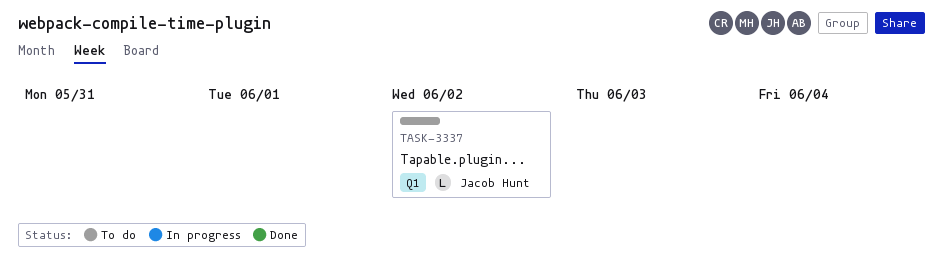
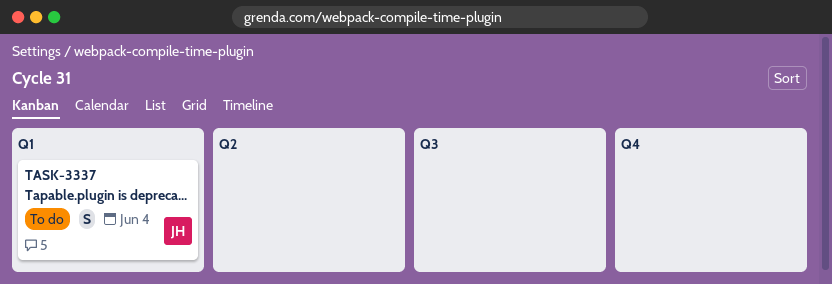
TASK-3337, estimate: L -> S
TASK-3337, due: Jun 2 -> Jun 4

